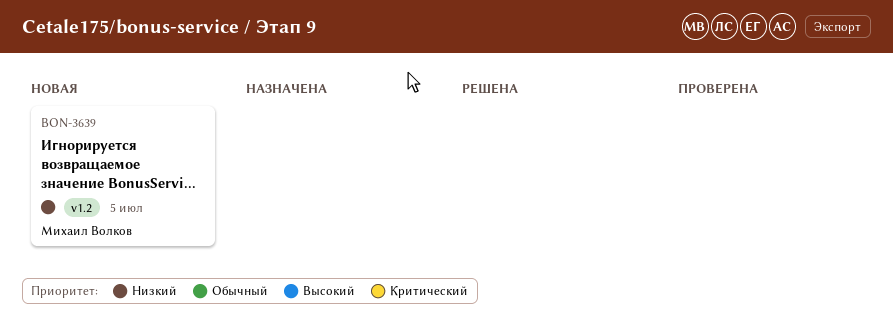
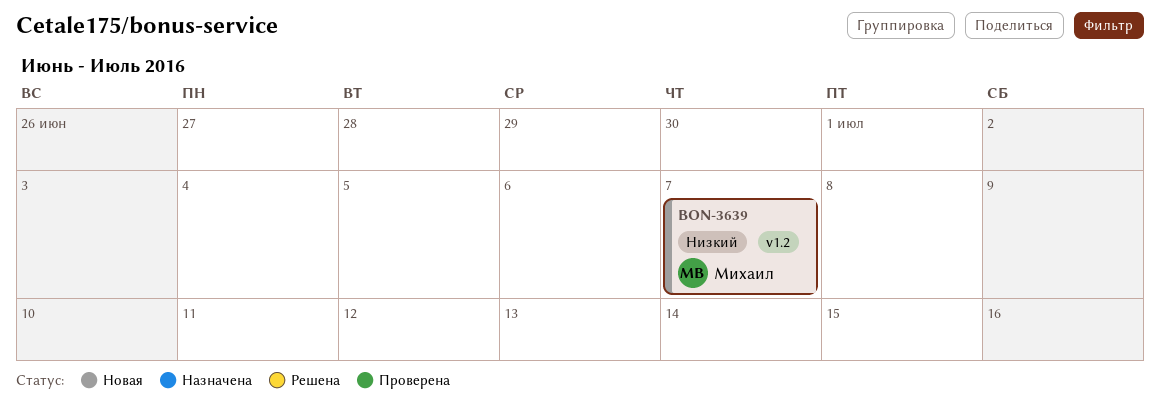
BON-3639, due: Jul 5 -> Jul 7

